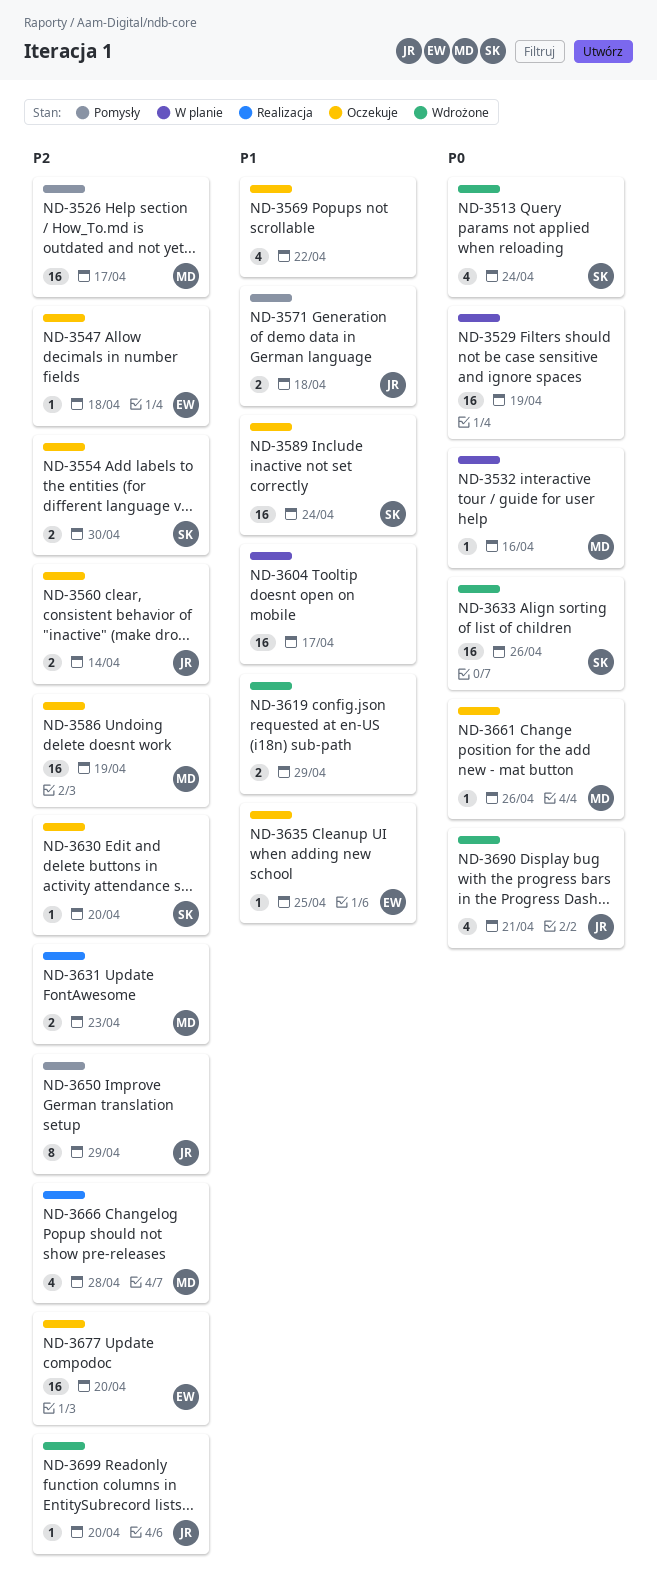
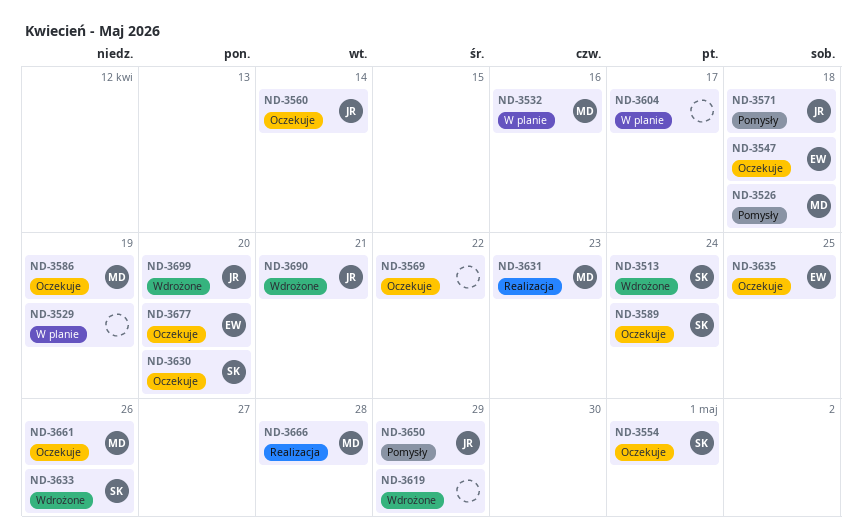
ND-3526, due: Apr 17 -> Apr 18
ND-3554, due: Apr 30 -> May 1

